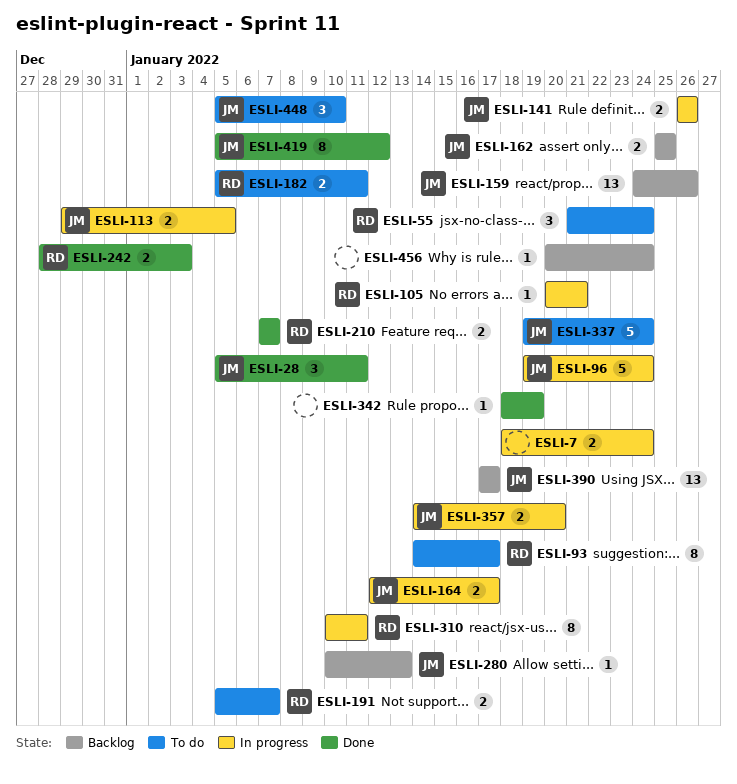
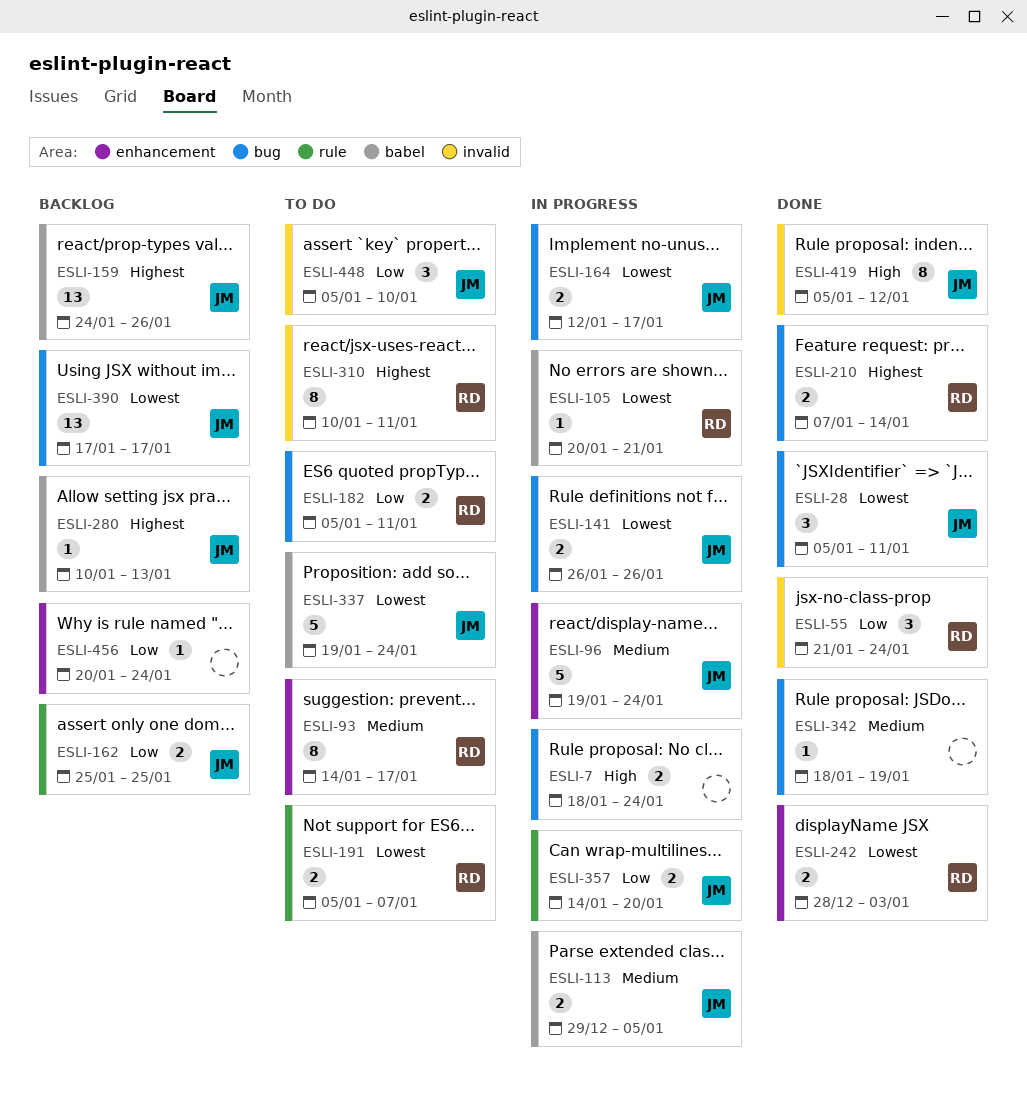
ESLI-55, status: To do -> Done
ESLI-210, due: Jan 7 -> Jan 14
ESLI-310, status: In progress -> To do

